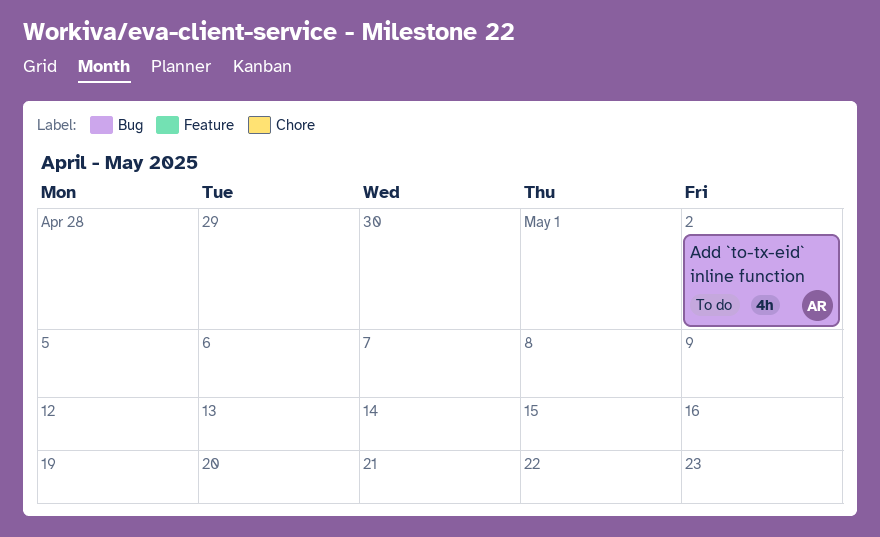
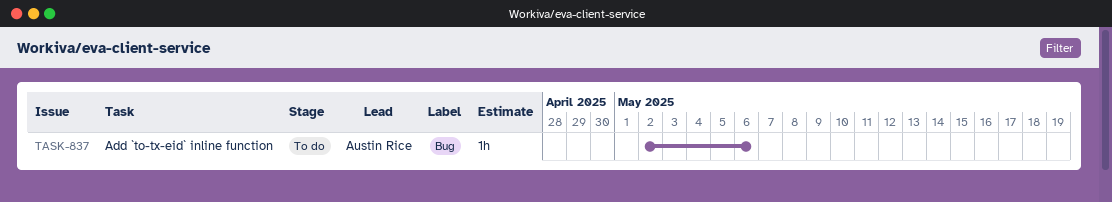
Add `to-tx-eid` inline function, estimate: 4h -> 1h
Add `to-tx-eid` inline function, due: May 2 -> May 6

